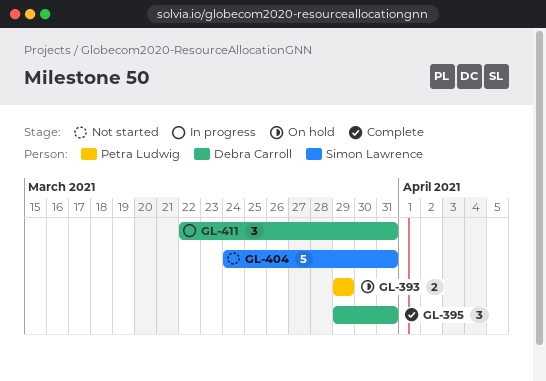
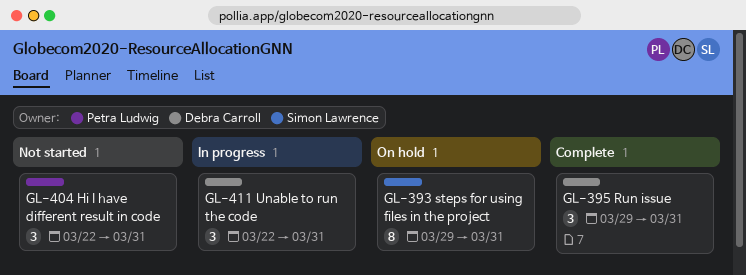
GL-393, owner: Petra Ludwig -> Simon Lawrence
GL-393, estimate: 2 -> 8
GL-393, due: Mar 29 -> Mar 31
GL-404, owner: Simon Lawrence -> Petra Ludwig
GL-404, estimate: 5 -> 3
GL-404, start: Mar 24 -> Mar 22

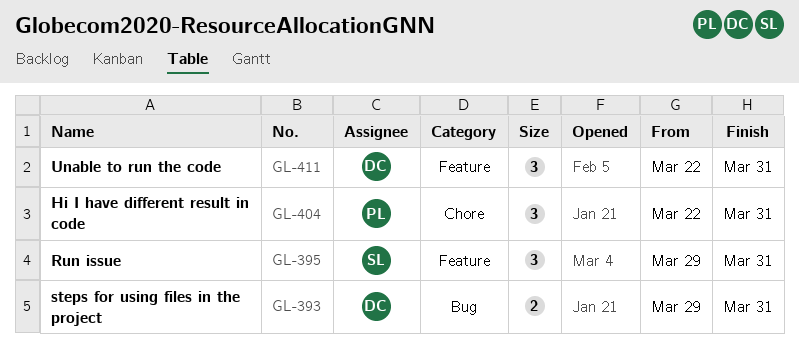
GL-393, owner: Simon Lawrence -> Debra Carroll
GL-393, estimate: 8 -> 2
GL-395, owner: Debra Carroll -> Simon Lawrence

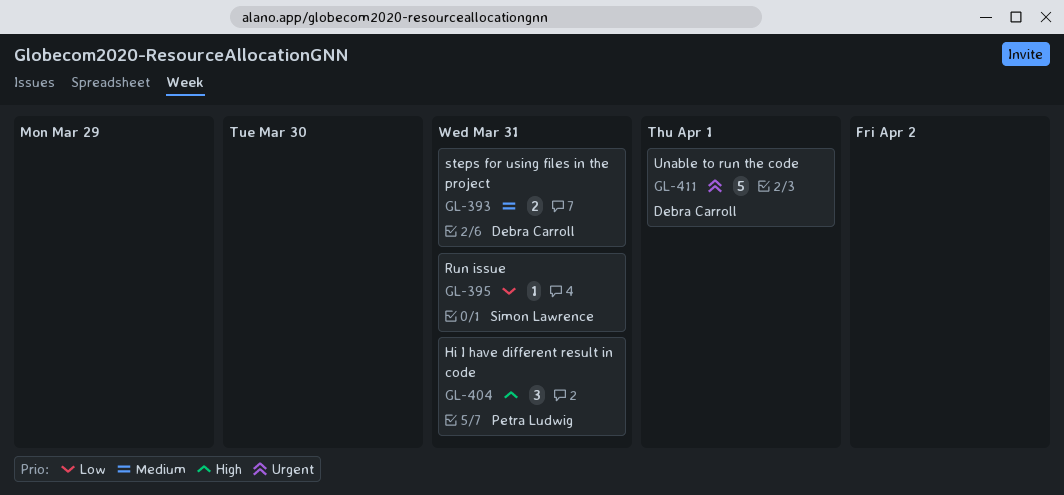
GL-395, estimate: 3 -> 1
GL-411, estimate: 3 -> 5
GL-411, due: Mar 31 -> Apr 1

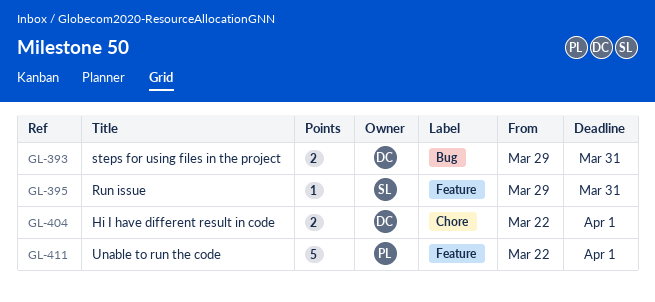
GL-404, owner: Petra Ludwig -> Debra Carroll
GL-404, estimate: 3 -> 2
GL-404, due: Mar 31 -> Apr 1
GL-411, owner: Debra Carroll -> Petra Ludwig

